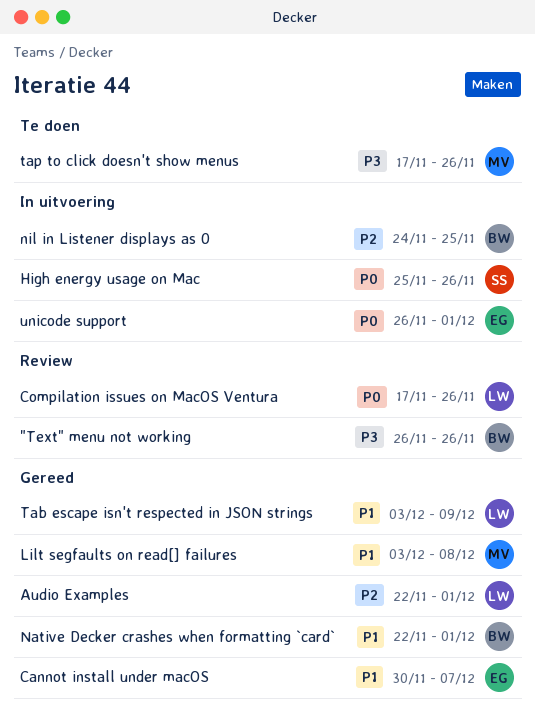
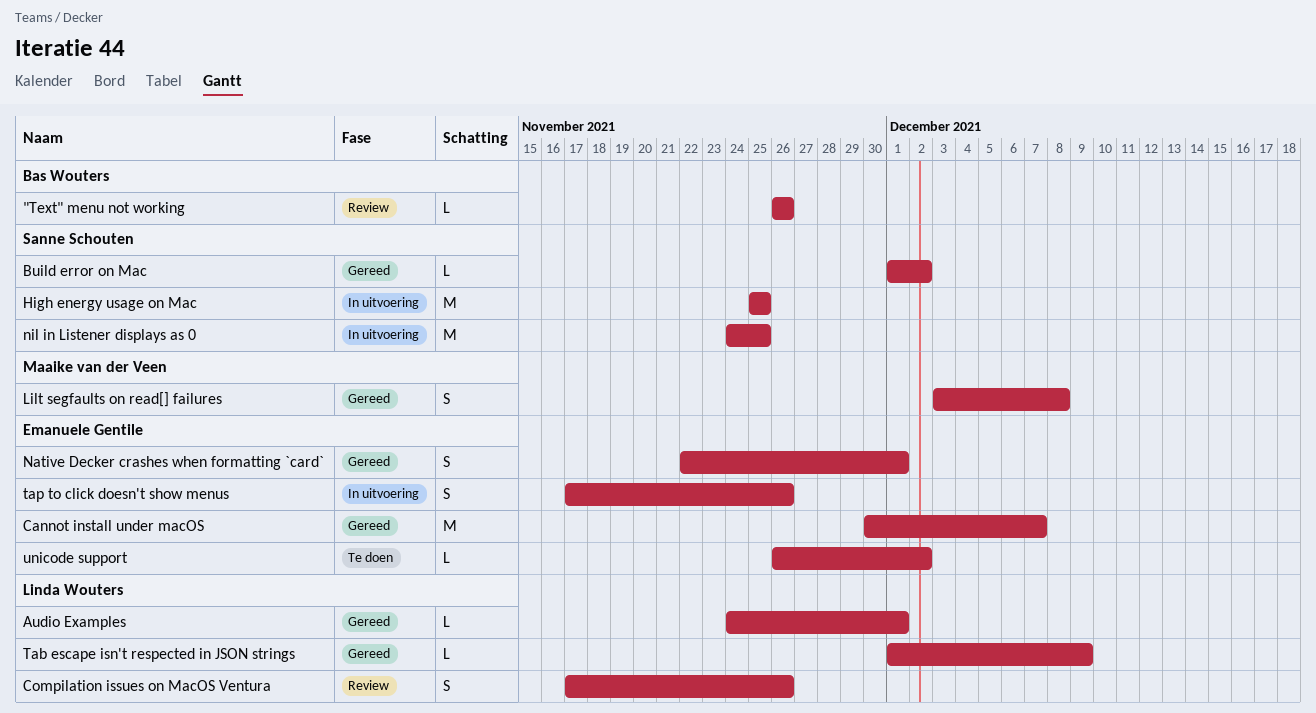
Audio Examples, start: Nov 22 -> Nov 24
Build error on Mac: none -> present
High energy usage on Mac, due: Nov 26 -> Nov 25
Native Decker crashes when formatting `card`, owner: Bas Wouters -> Emanuele Gentile
nil in Listener displays as 0, owner: Bas Wouters -> Sanne Schouten
Tab escape isn't respected in JSON strings, start: Dec 3 -> Dec 1
tap to click doesn't show menus, status: Te doen -> In uitvoering
tap to click doesn't show menus, owner: Maaike van der Veen -> Emanuele Gentile
unicode support, status: In uitvoering -> Te doen
unicode support, due: Dec 1 -> Dec 2

